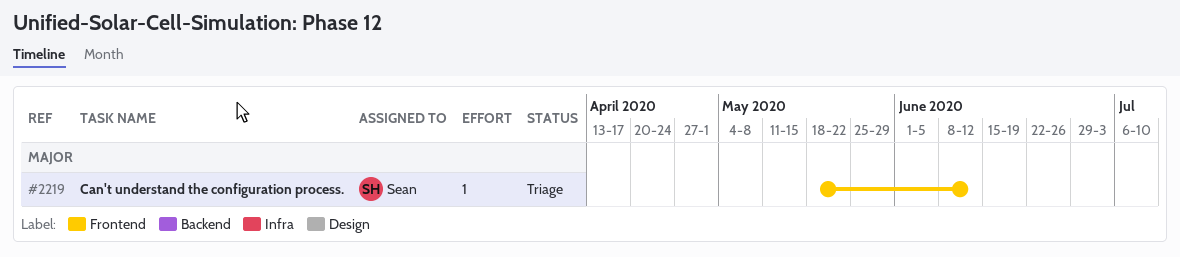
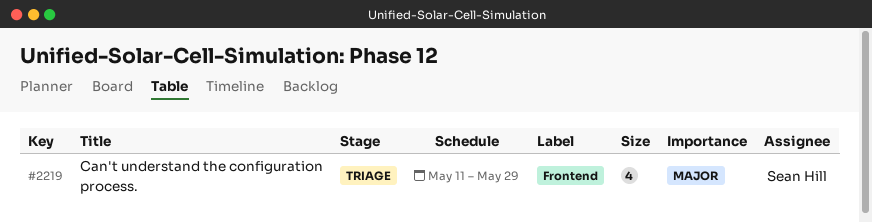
#2219, estimate: 1 -> 4
#2219, start: May 18 -> May 11
#2219, due: Jun 12 -> May 29

